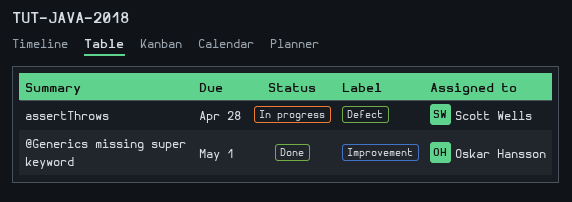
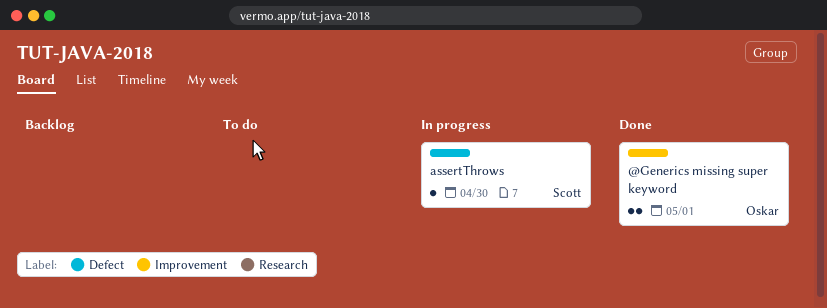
assertThrows, due: Apr 28 -> Apr 30

